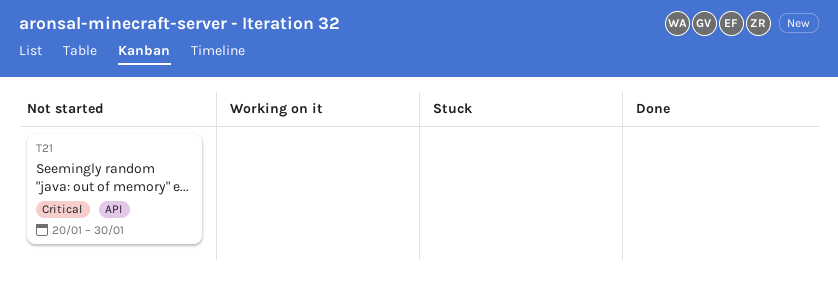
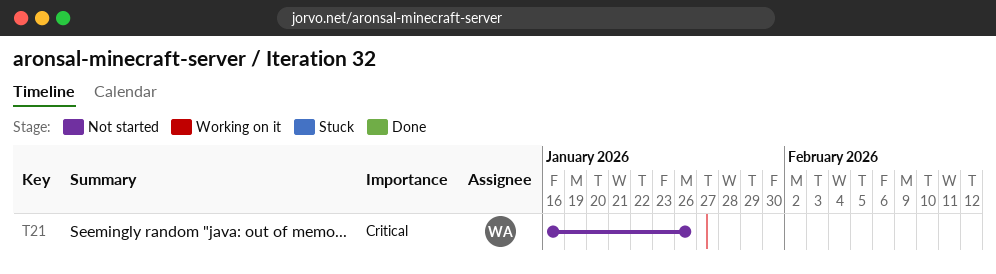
T21, start: Jan 20 -> Jan 16
T21, due: Jan 30 -> Jan 26

